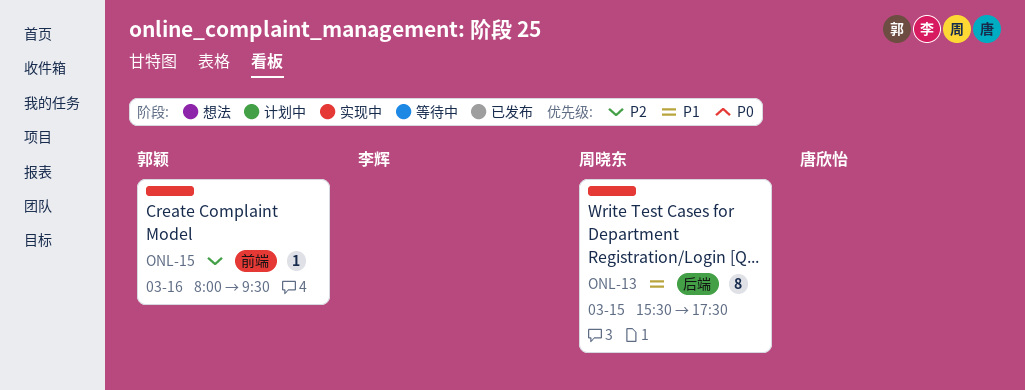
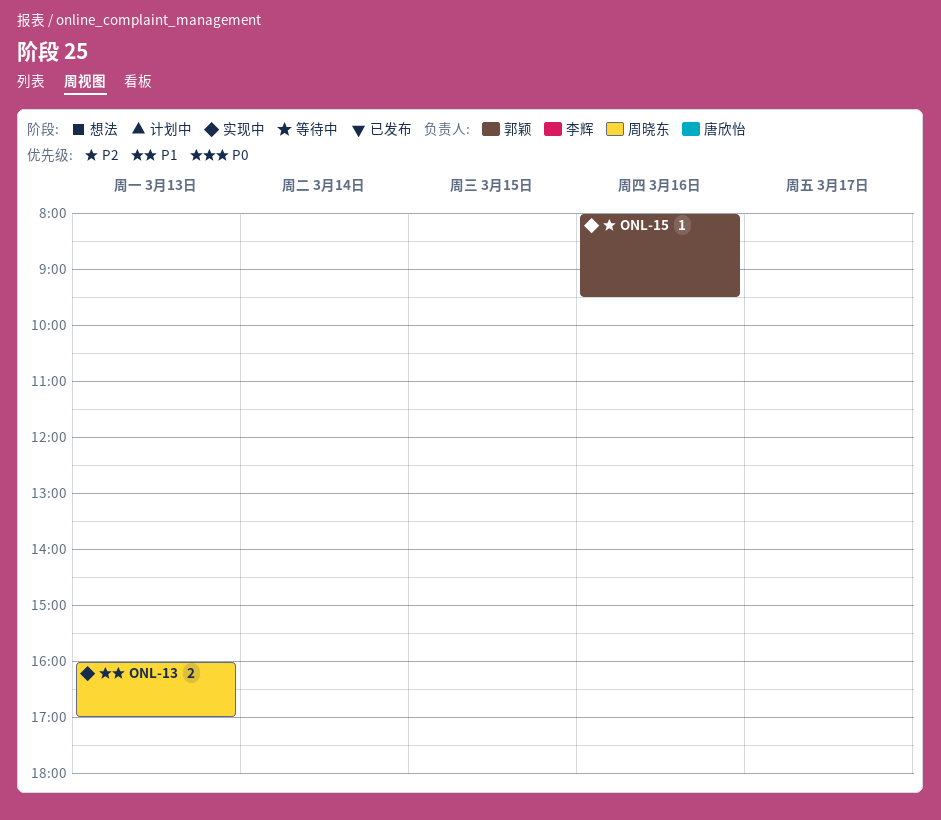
ONL-13, estimate: 8 -> 2
ONL-13, day: Mar 15 -> Mar 13
ONL-13, begins: 15:30 -> 16:00
ONL-13, ends: 17:30 -> 17:00

